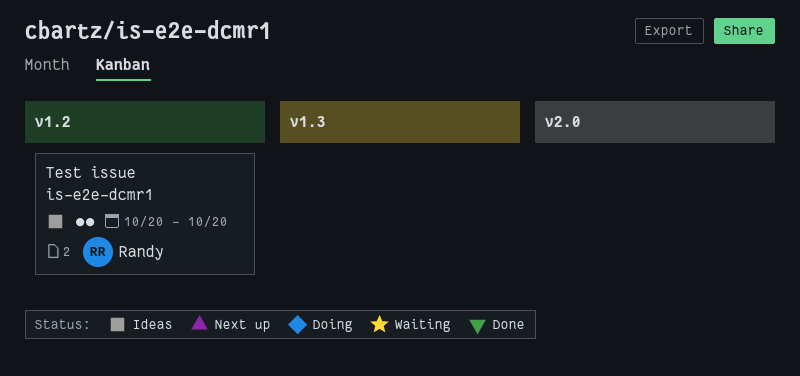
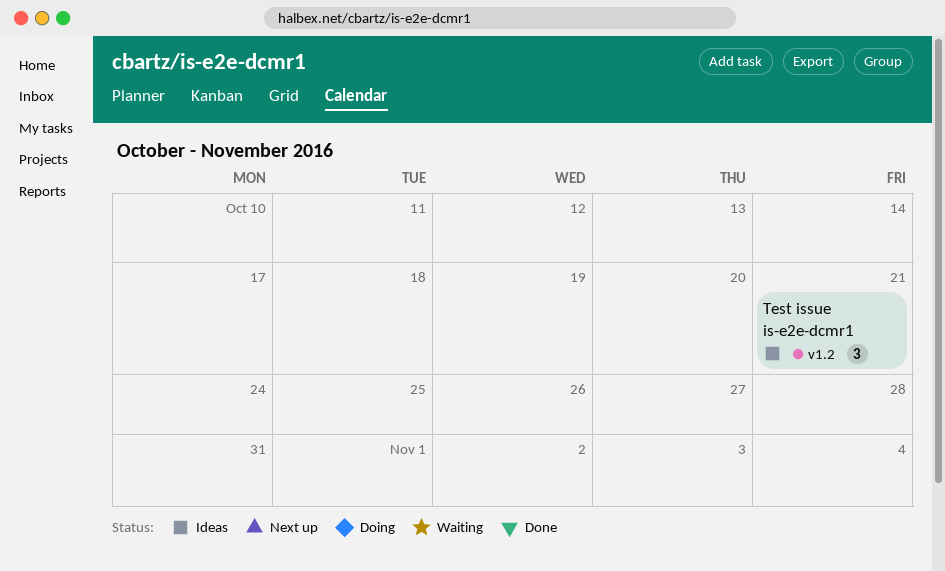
Test issue is-e2e-dcmr1, estimate: 2 -> 3
Test issue is-e2e-dcmr1, due: Oct 20 -> Oct 21

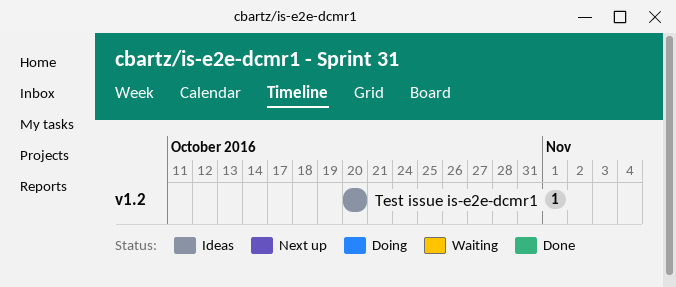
Test issue is-e2e-dcmr1, estimate: 3 -> 1
Test issue is-e2e-dcmr1, due: Oct 21 -> Oct 20

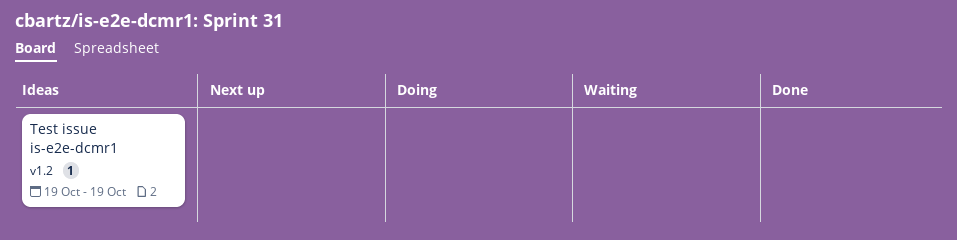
Test issue is-e2e-dcmr1, start: Oct 20 -> Oct 19
Test issue is-e2e-dcmr1, due: Oct 20 -> Oct 19

